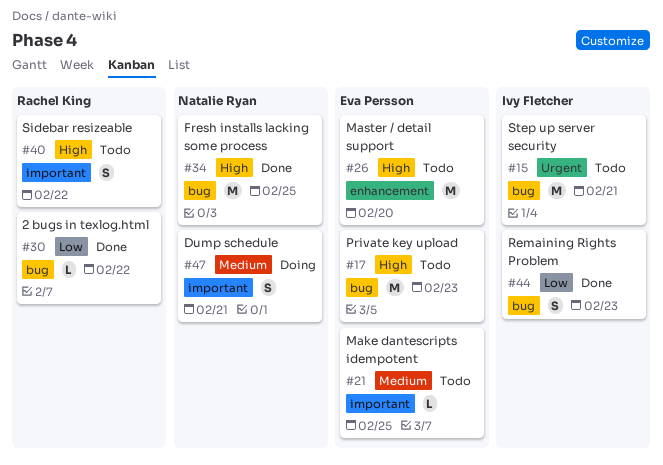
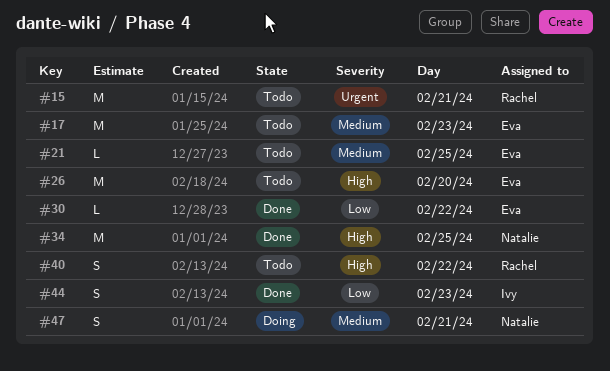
#15, owner: Ivy Fletcher -> Rachel King
#17, priority: High -> Medium
#30, owner: Rachel King -> Eva Persson

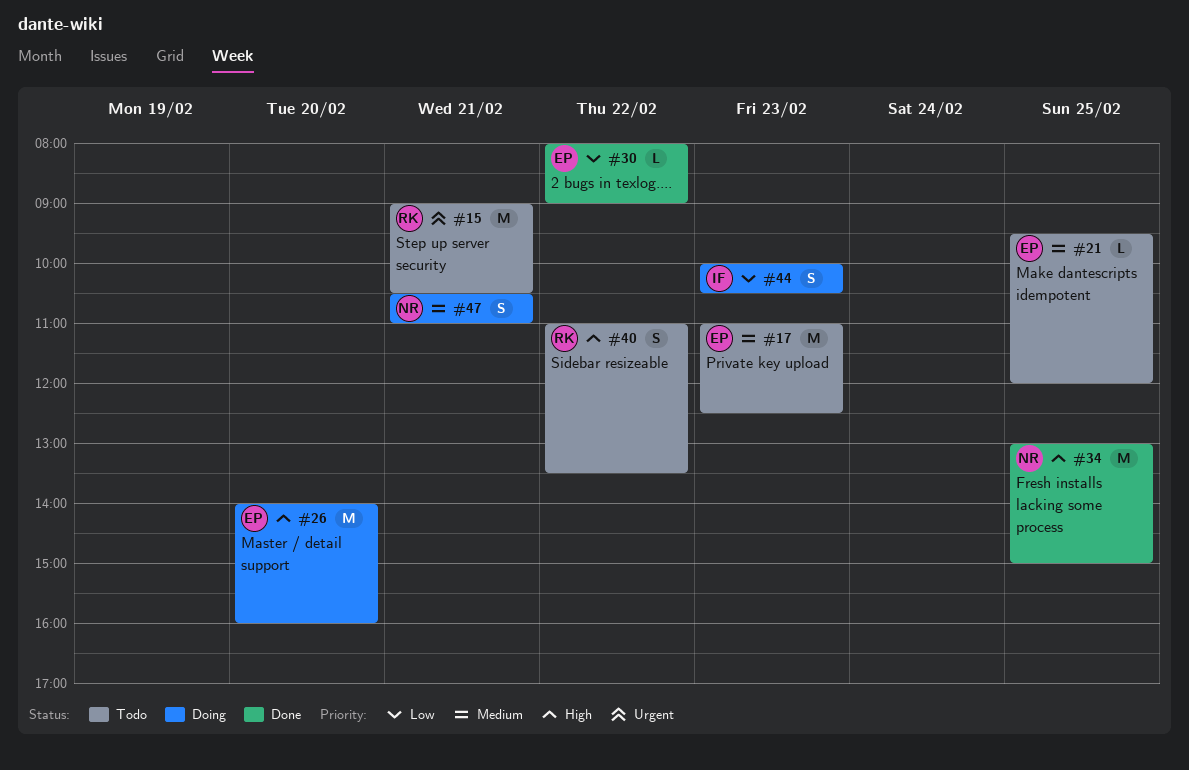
#26, status: Todo -> Doing
#44, status: Done -> Doing

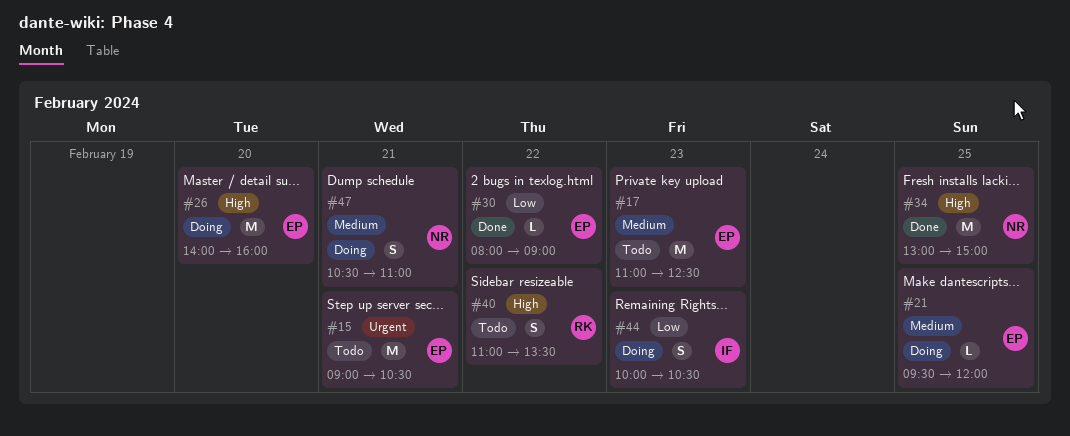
#15, owner: RK -> EP
#21, status: Todo -> Doing

